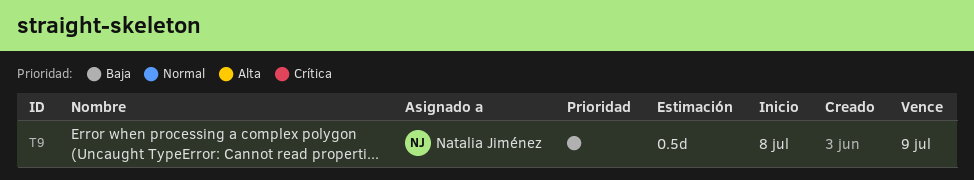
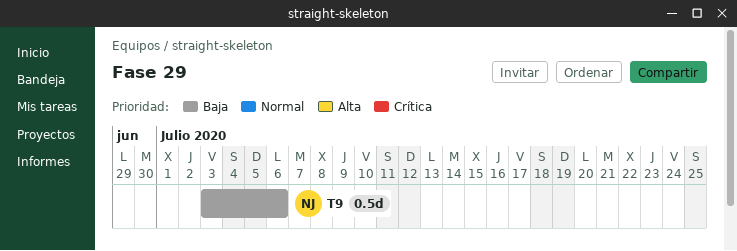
T9, start: Jul 8 -> Jul 3
T9, due: Jul 9 -> Jul 6

